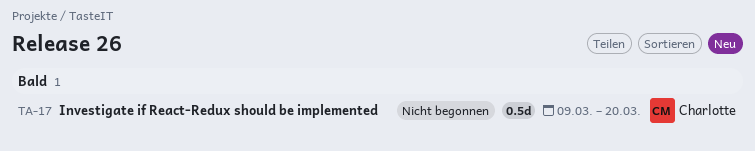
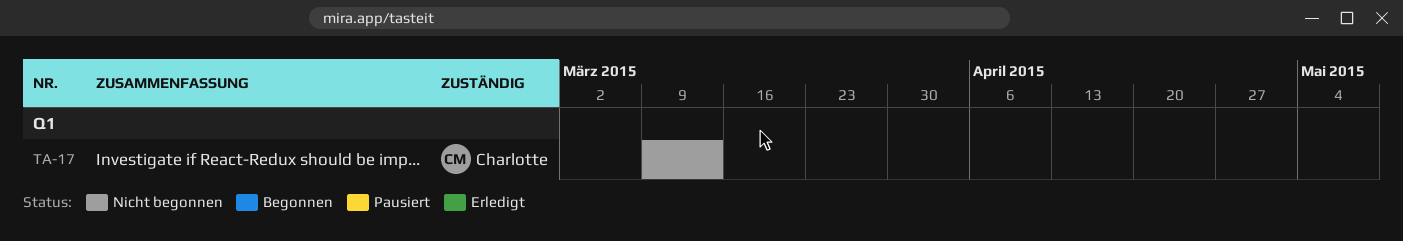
TA-17, due: Mar 20 -> Mar 13

